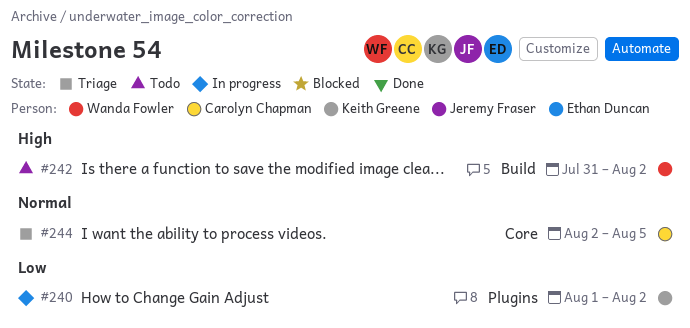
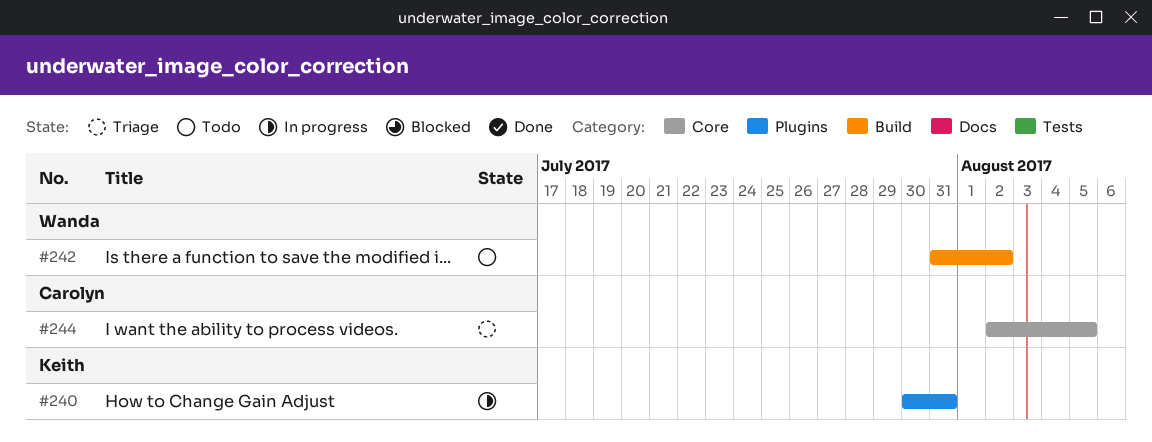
#240, start: Aug 1 -> Jul 30
#240, due: Aug 2 -> Jul 31

